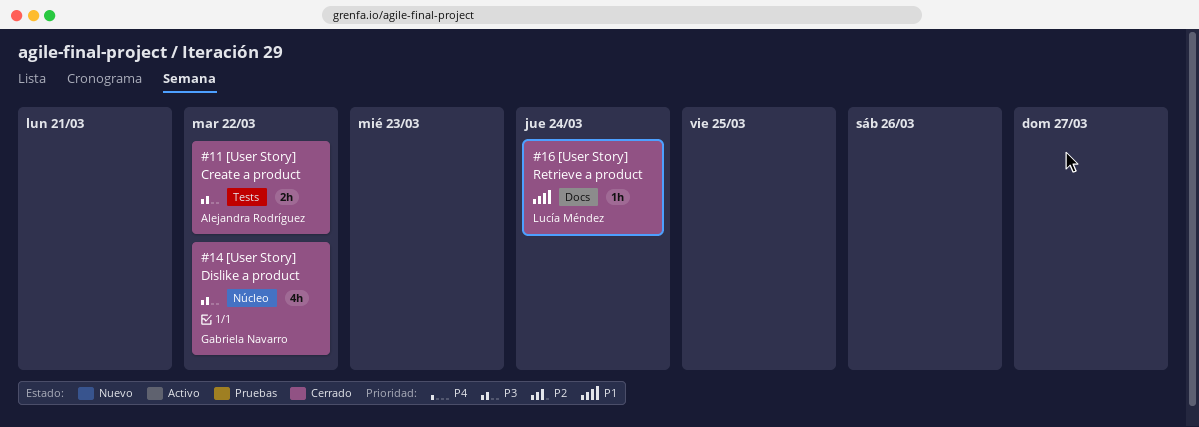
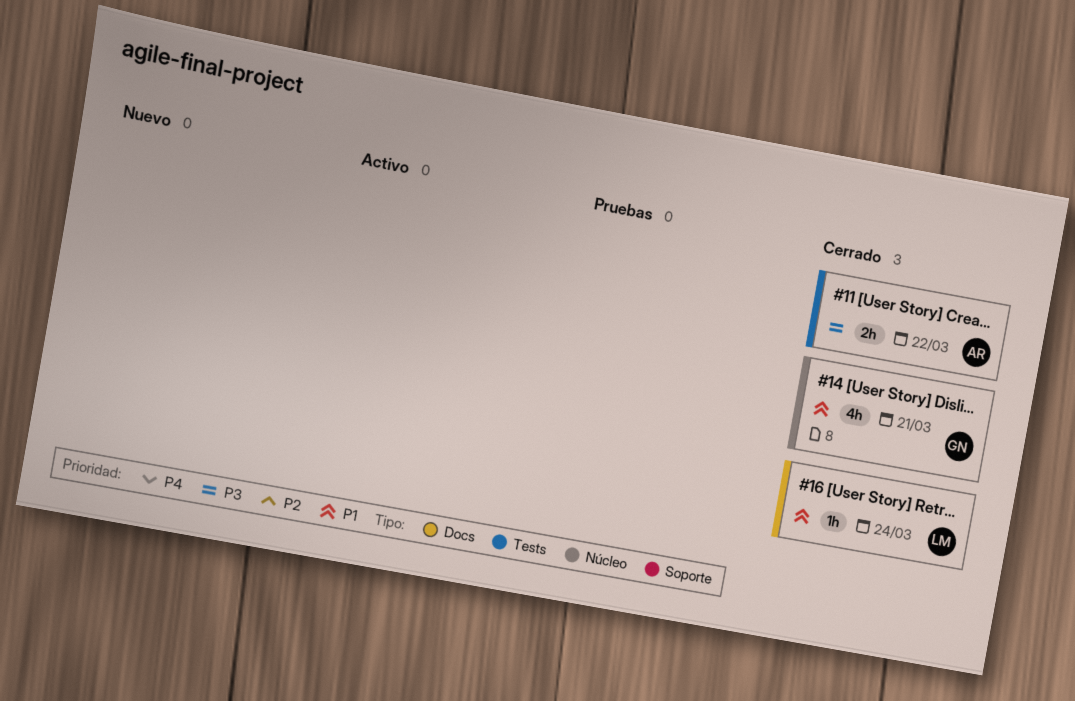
#14, priority: P3 -> P1
#14, due: Mar 22 -> Mar 21

